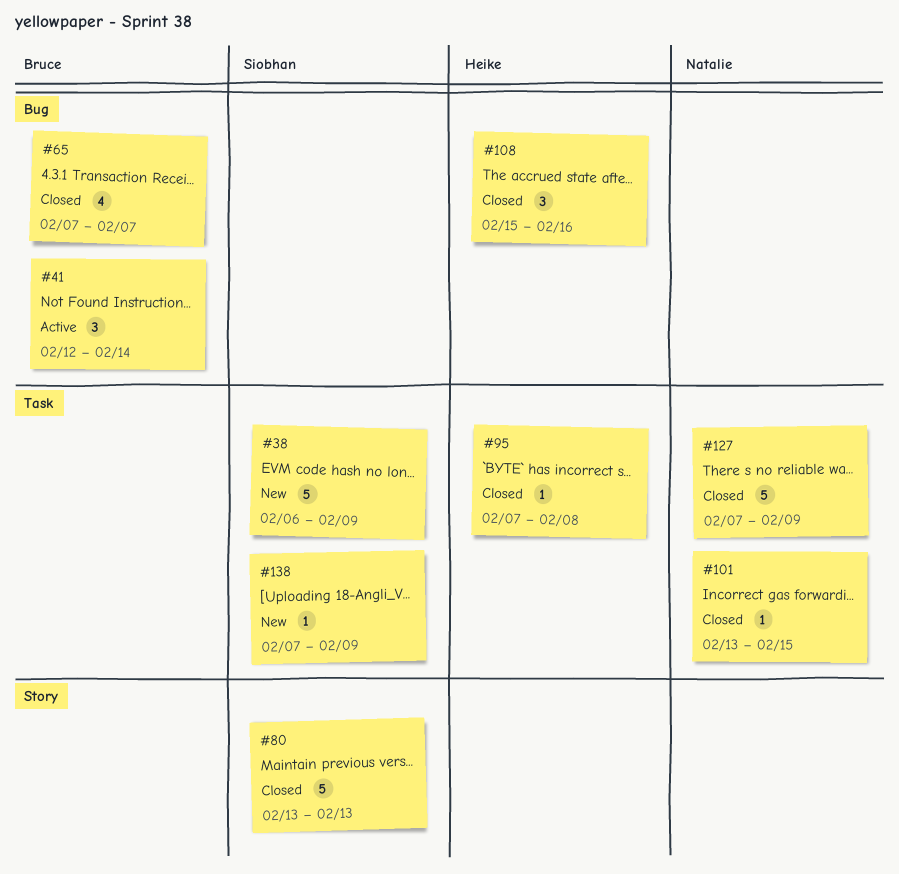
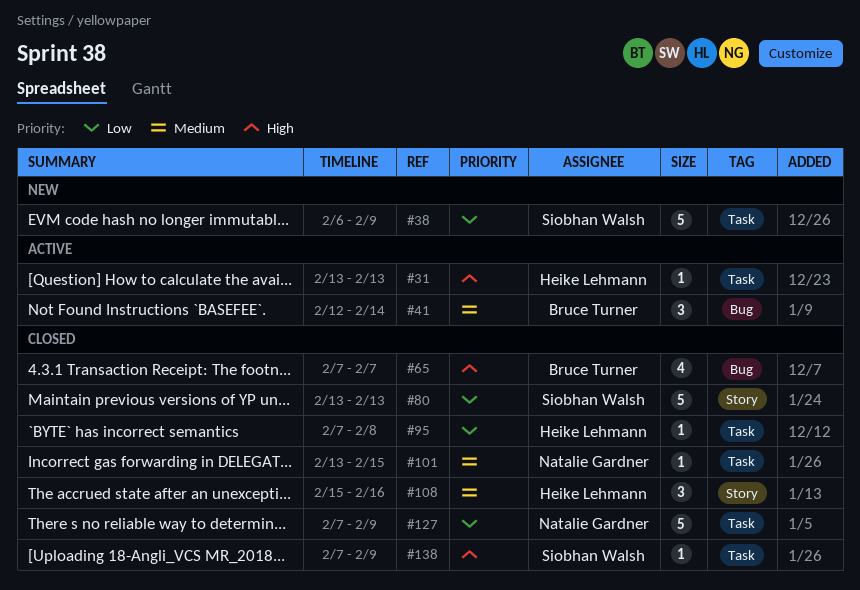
#31: none -> present
#108, label: Bug -> Story
#138, status: New -> Closed

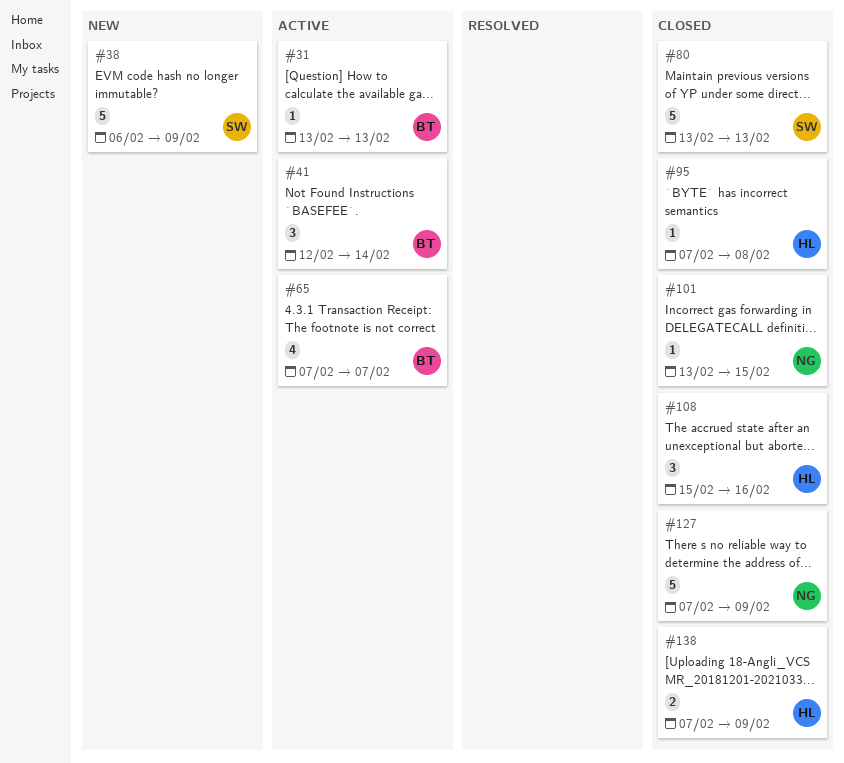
#31, owner: Heike Lehmann -> Bruce Turner
#65, status: Closed -> Active
#138, owner: Siobhan Walsh -> Heike Lehmann
#138, estimate: 1 -> 2

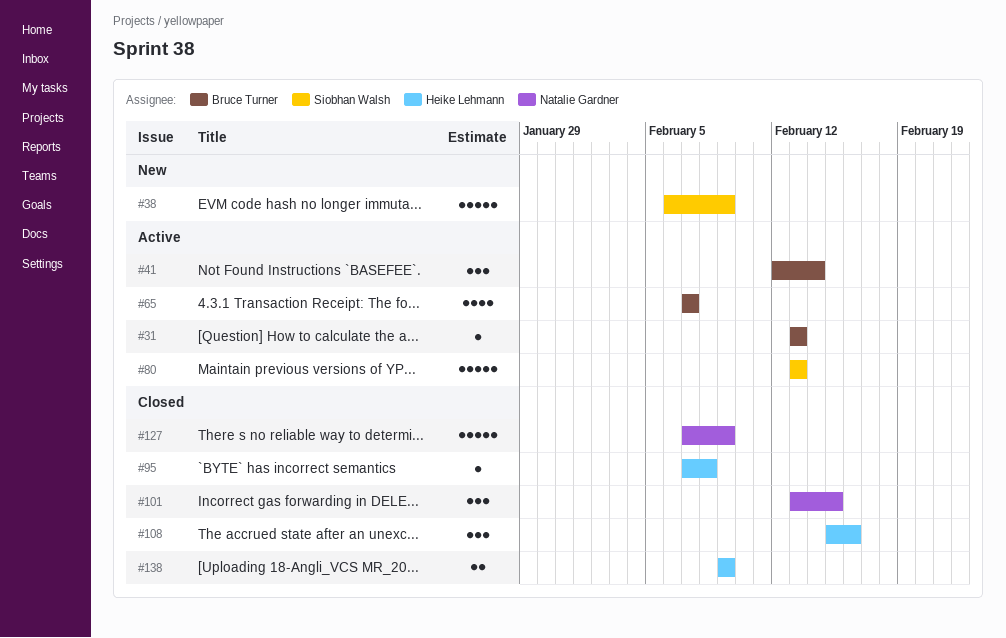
#80, status: Closed -> Active
#101, estimate: 1 -> 3
#138, start: Feb 7 -> Feb 9

